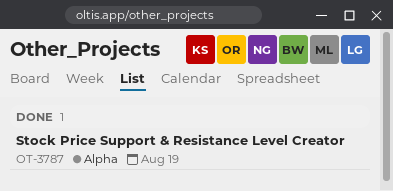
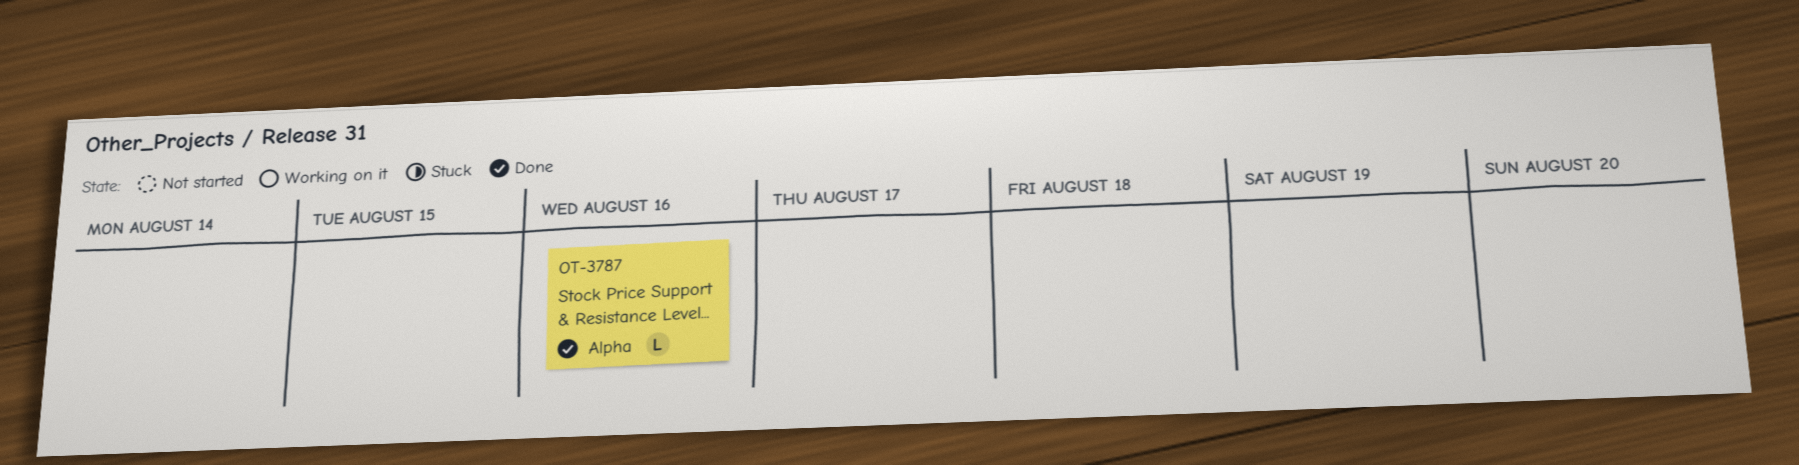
OT-3787, due: Aug 19 -> Aug 16

